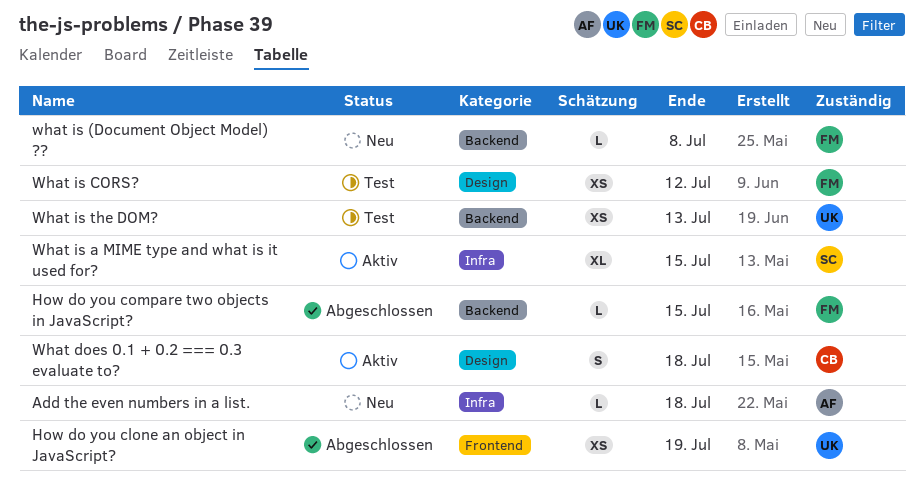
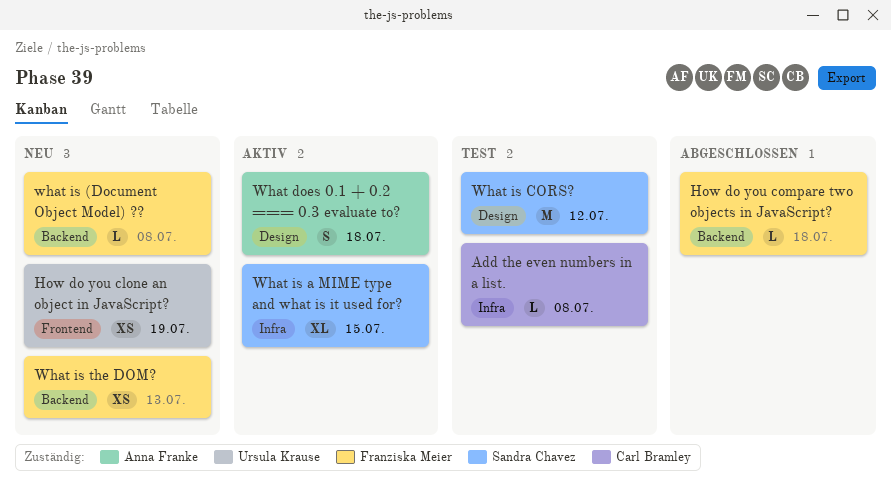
Add the even numbers in a list., status: Neu -> Test
Add the even numbers in a list., owner: Anna Franke -> Carl Bramley
Add the even numbers in a list., due: Jul 18 -> Jul 8
How do you clone an object in JavaScript?, status: Abgeschlossen -> Neu
How do you compare two objects in JavaScript?, due: Jul 15 -> Jul 18
What does 0.1 + 0.2 === 0.3 evaluate to?, owner: Carl Bramley -> Anna Franke
What is CORS?, owner: Franziska Meier -> Sandra Chavez
What is CORS?, estimate: XS -> M
What is the DOM?, status: Test -> Neu
What is the DOM?, owner: Ursula Krause -> Franziska Meier

